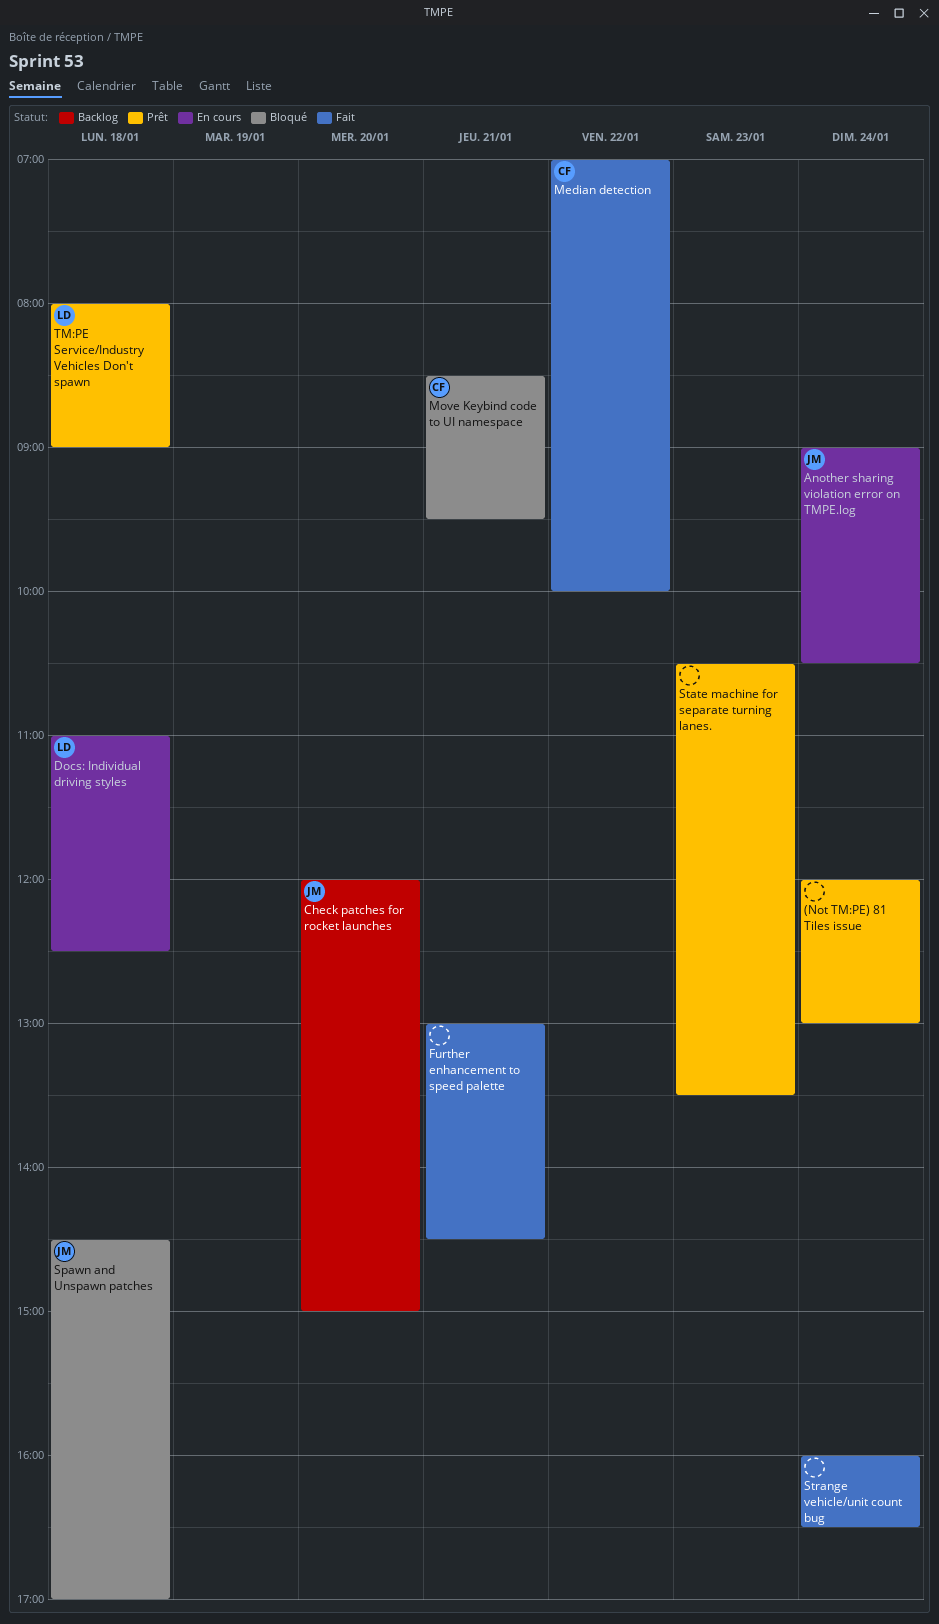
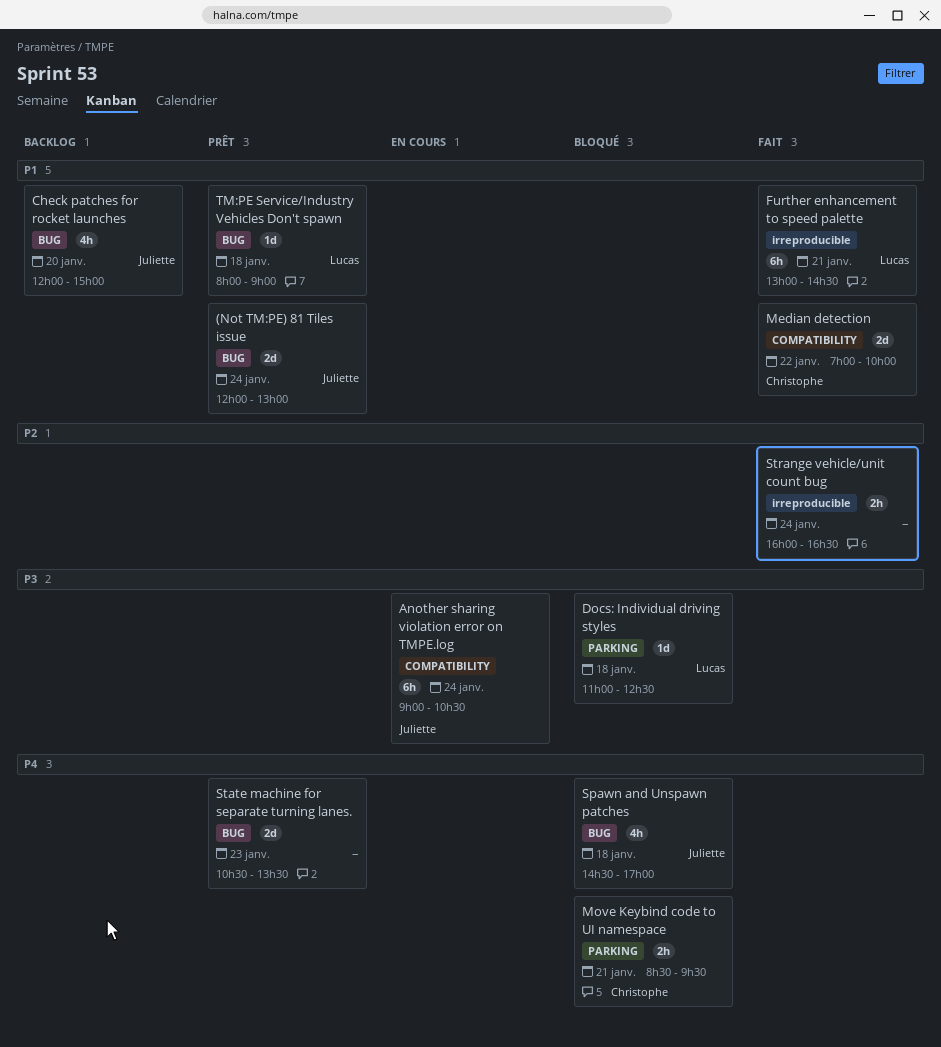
(Not TM:PE) 81 Tiles issue, owner: none -> Juliette
Docs: Individual driving styles, status: En cours -> Bloqué
Further enhancement to speed palette, owner: none -> Lucas

